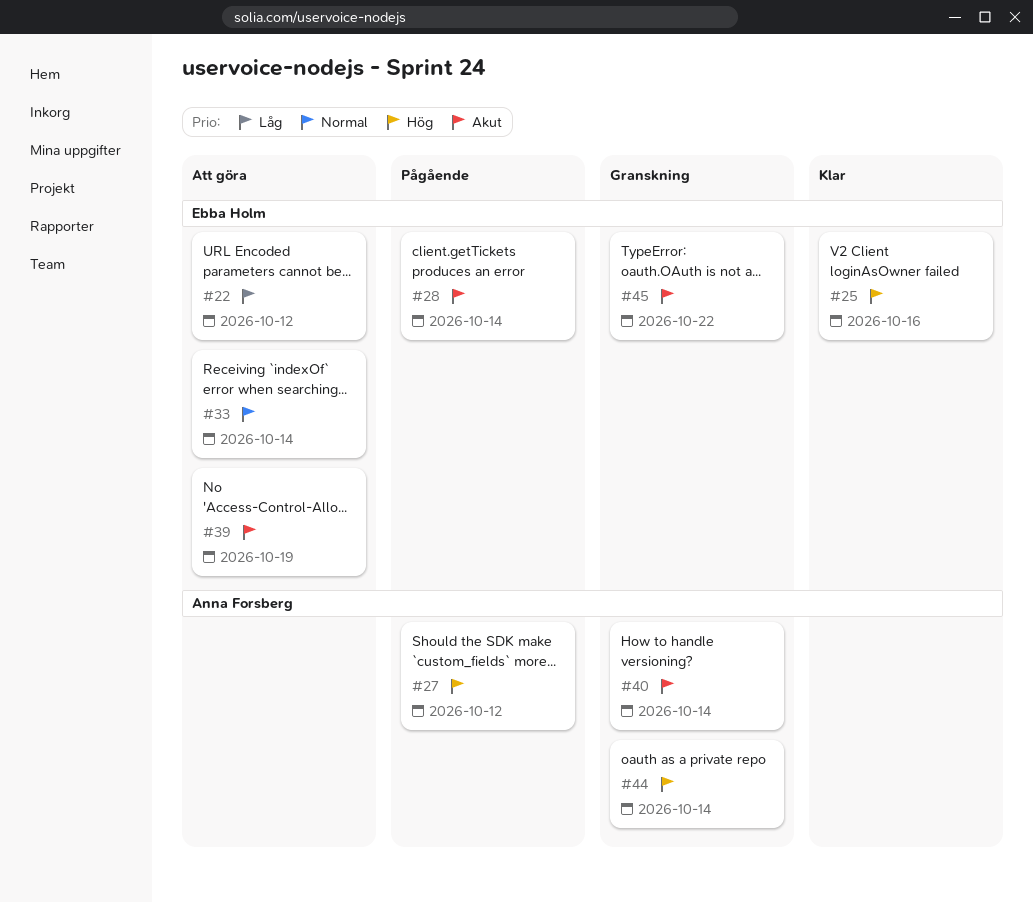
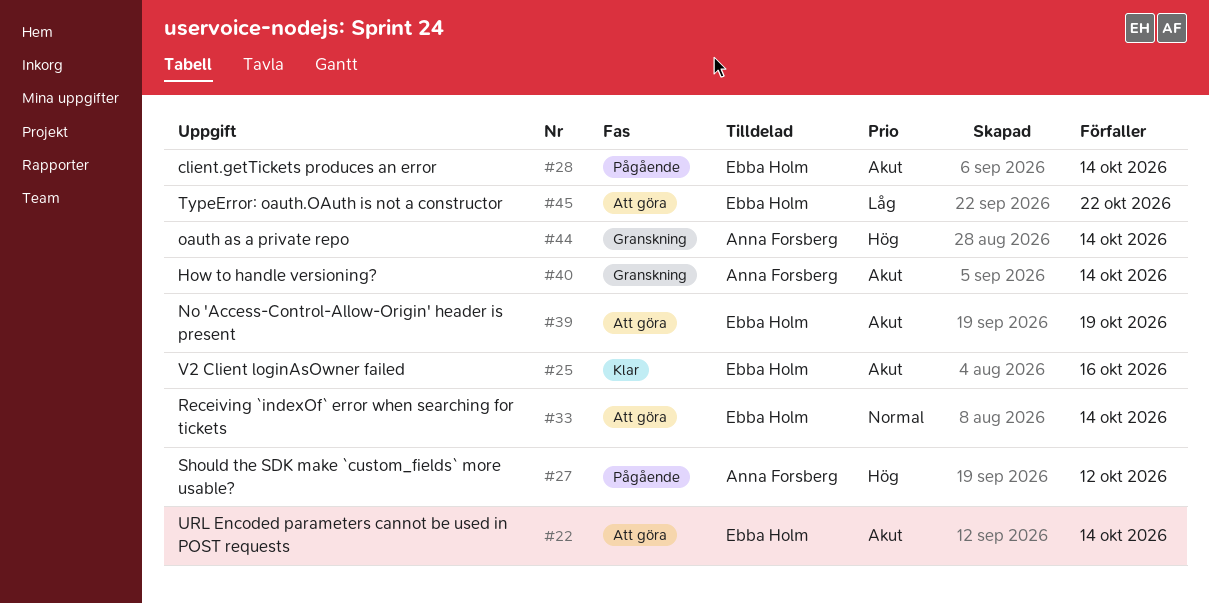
#22, priority: Låg -> Akut
#22, due: Oct 12 -> Oct 14
#25, priority: Hög -> Akut
#45, status: Granskning -> Att göra
#45, priority: Akut -> Låg

